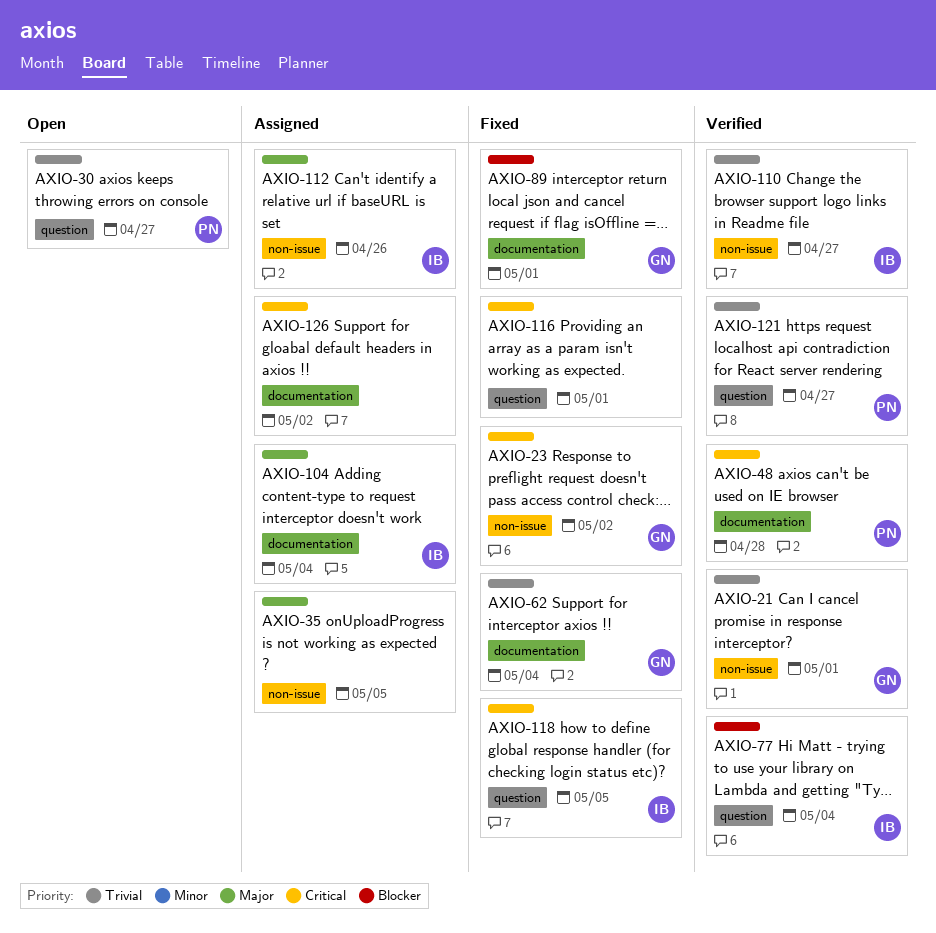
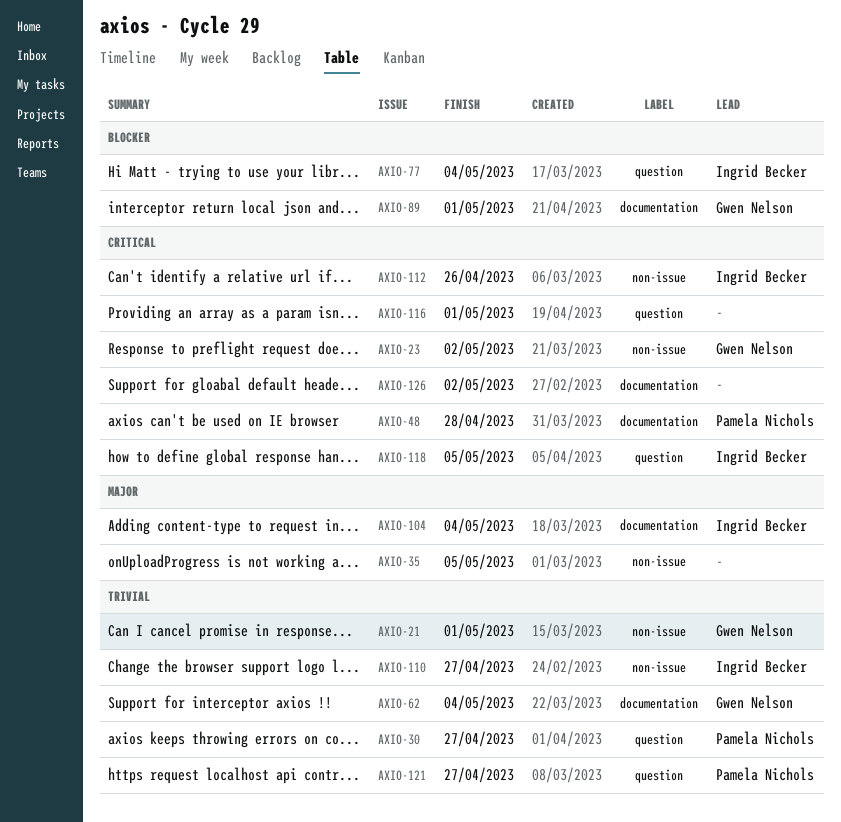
AXIO-112, priority: Major -> Critical

